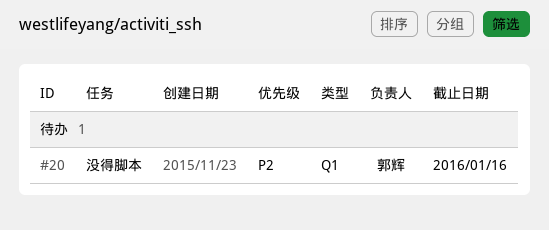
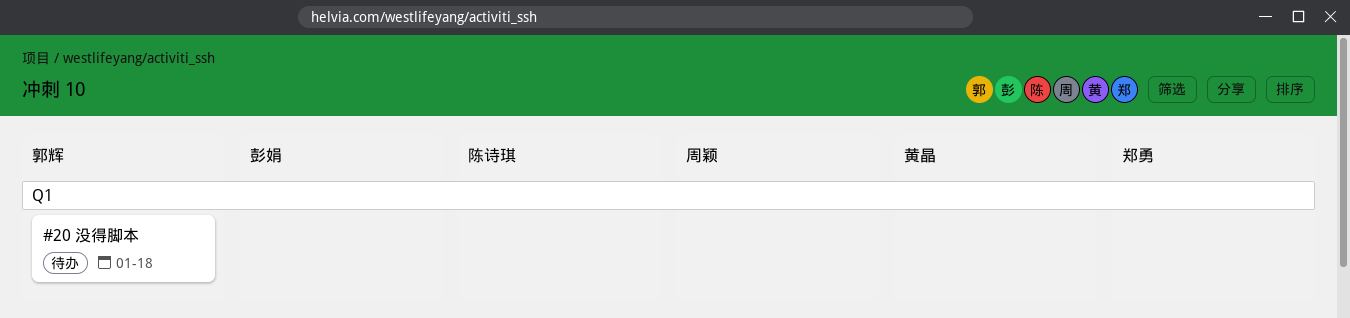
#20, due: Jan 16 -> Jan 18

